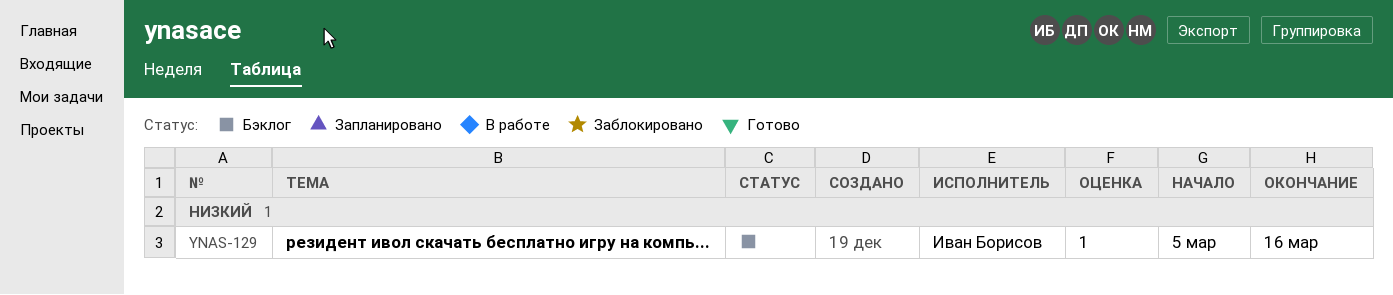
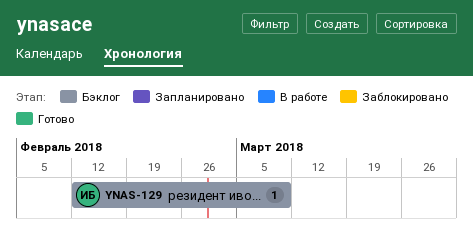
YNAS-129, start: Mar 5 -> Feb 12
YNAS-129, due: Mar 16 -> Mar 9

